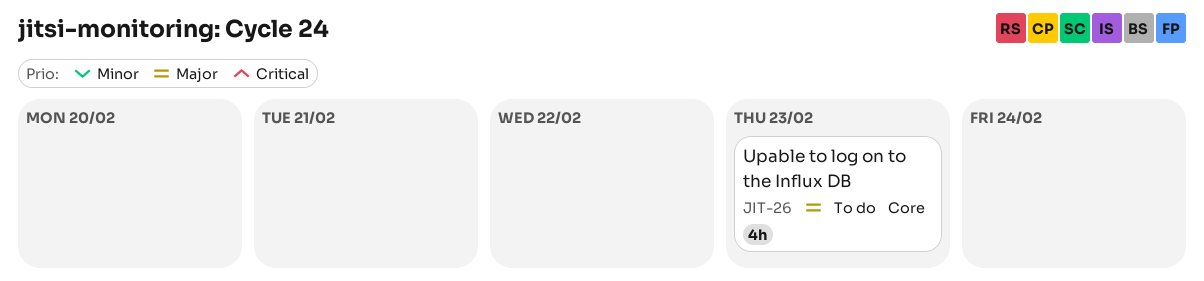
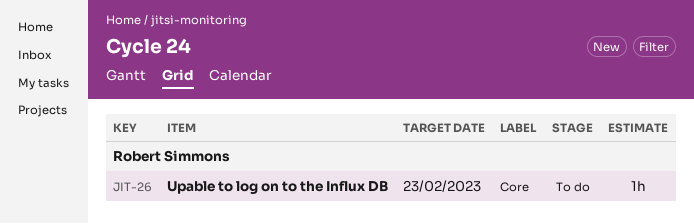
JIT-26, estimate: 4h -> 1h

